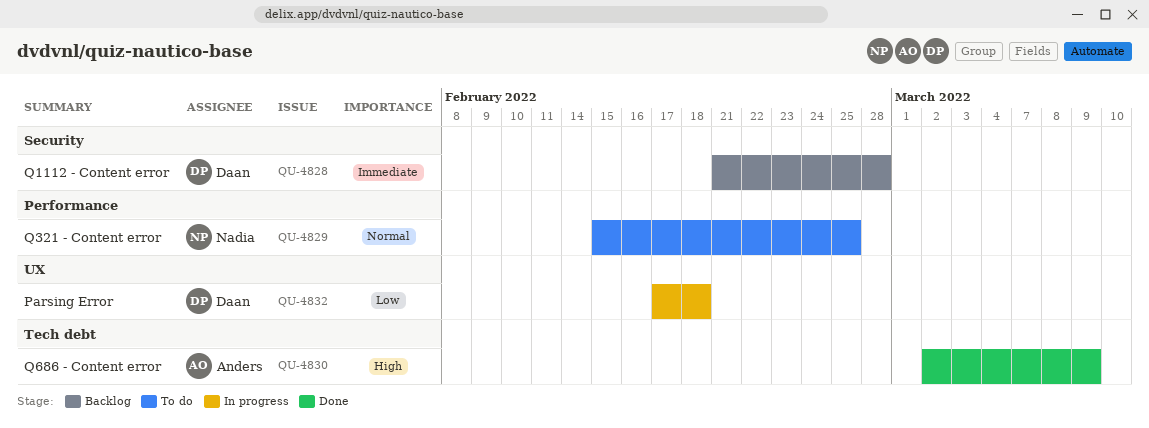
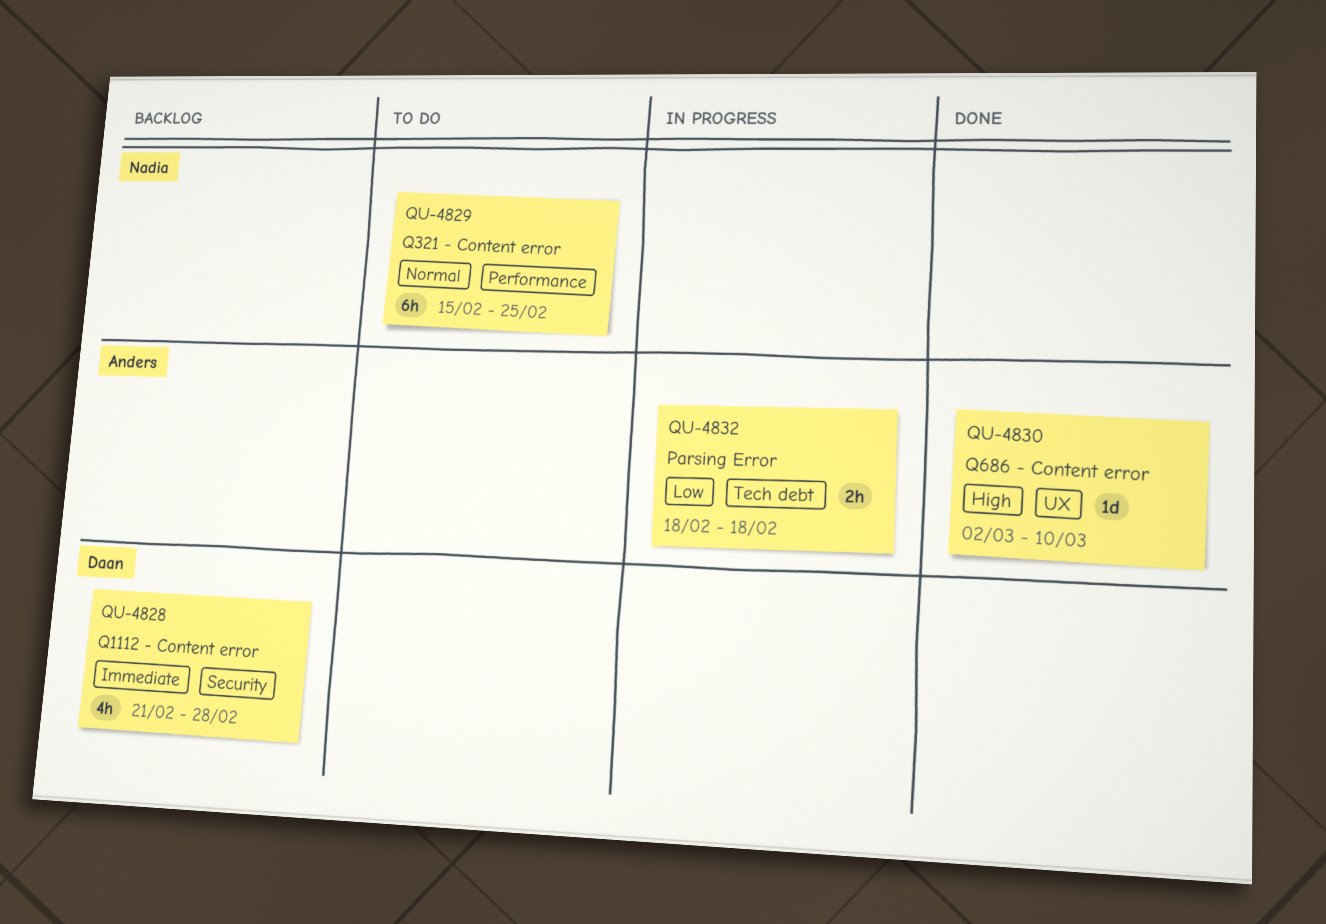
QU-4830, label: Tech debt -> UX
QU-4830, due: Mar 9 -> Mar 10
QU-4832, owner: Daan -> Anders
QU-4832, label: UX -> Tech debt
QU-4832, start: Feb 17 -> Feb 18

